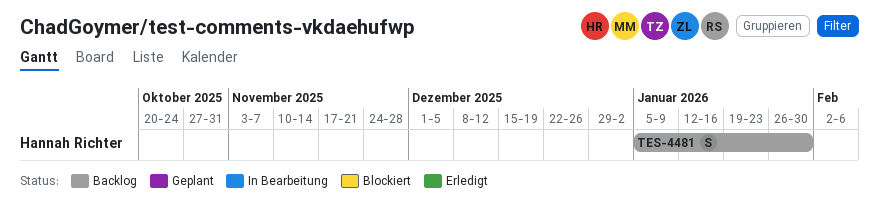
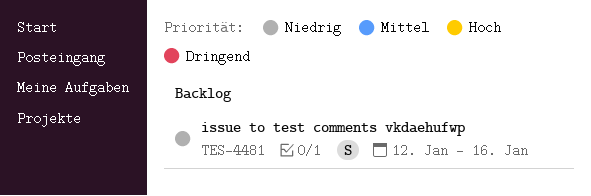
TES-4481, start: Jan 5 -> Jan 12
TES-4481, due: Jan 30 -> Jan 16

